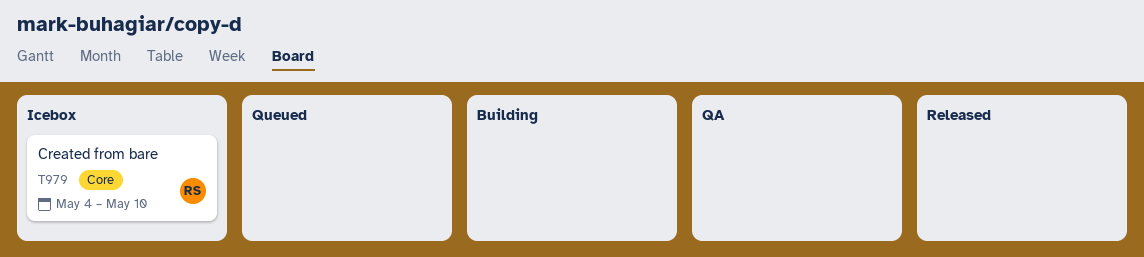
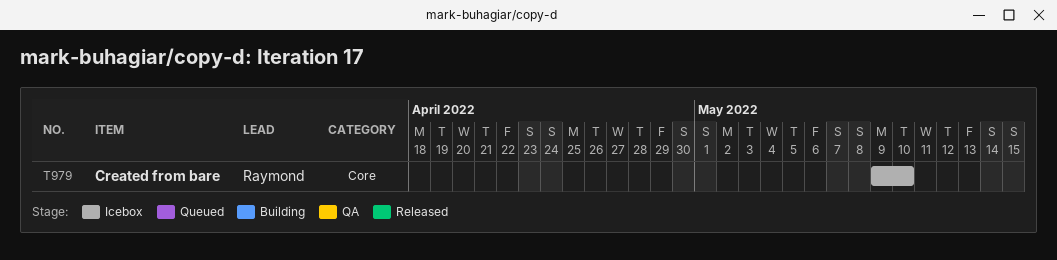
T979, start: May 4 -> May 9

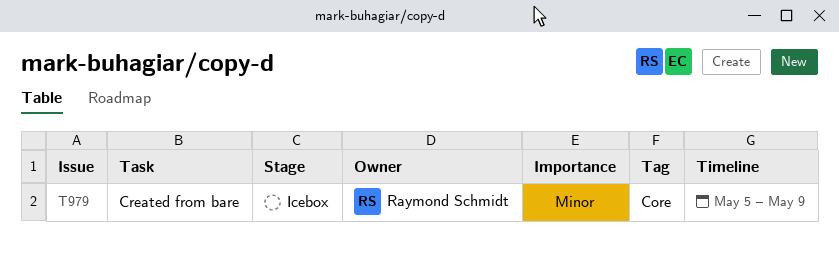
T979, start: May 9 -> May 5
T979, due: May 10 -> May 9

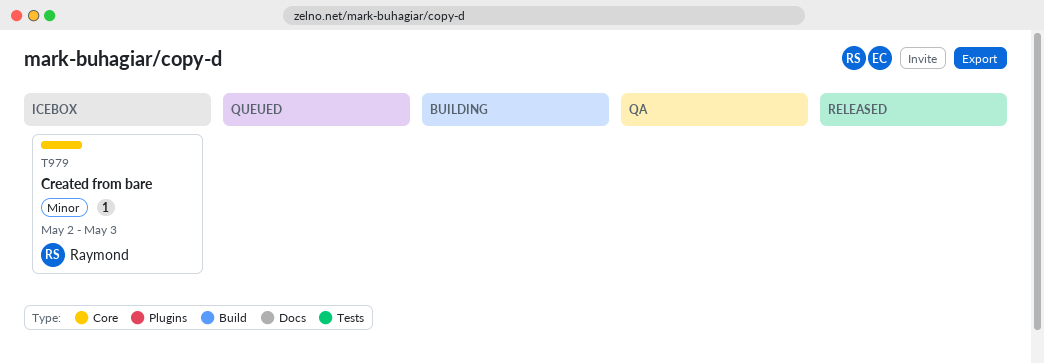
T979, start: May 5 -> May 2
T979, due: May 9 -> May 3

